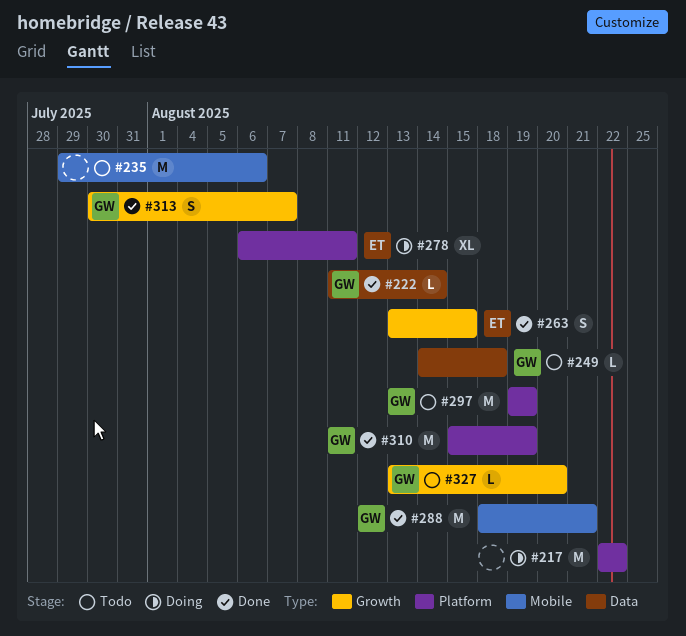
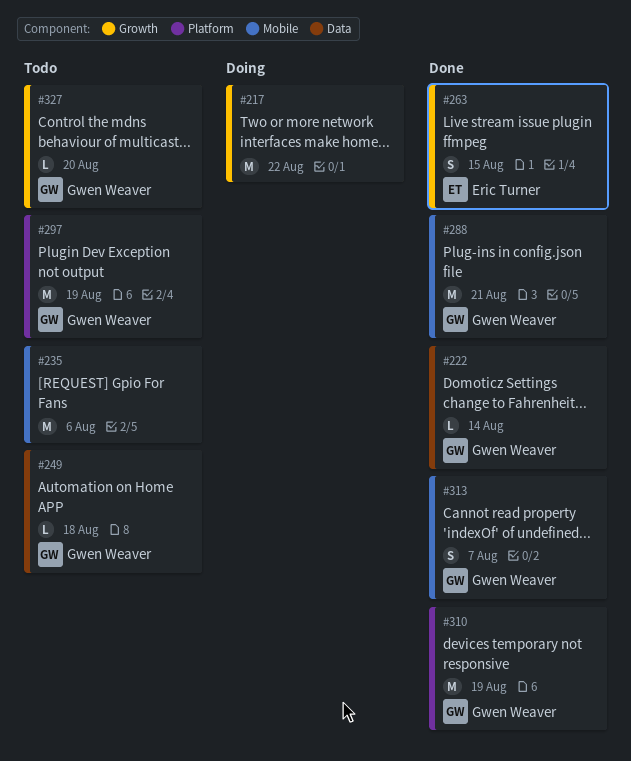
#217, label: Platform -> Growth
#278: present -> none
#313, label: Growth -> Mobile

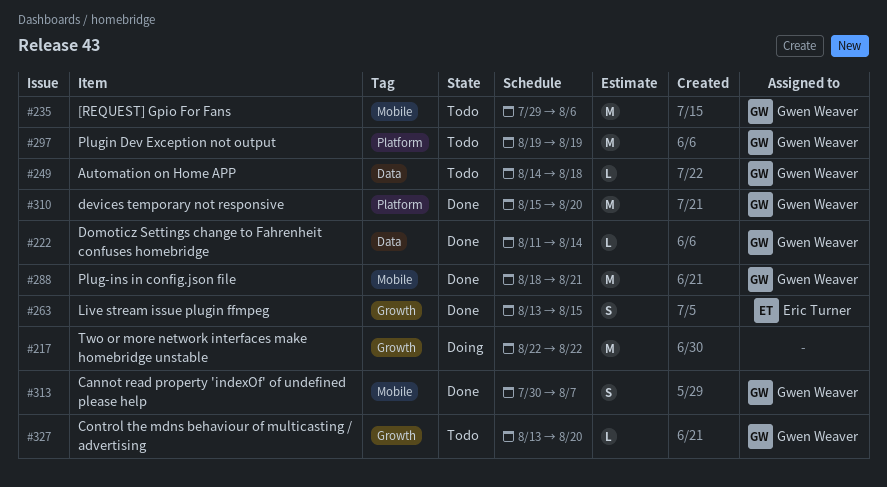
#235, owner: none -> Gwen Weaver
#310, due: Aug 19 -> Aug 20

